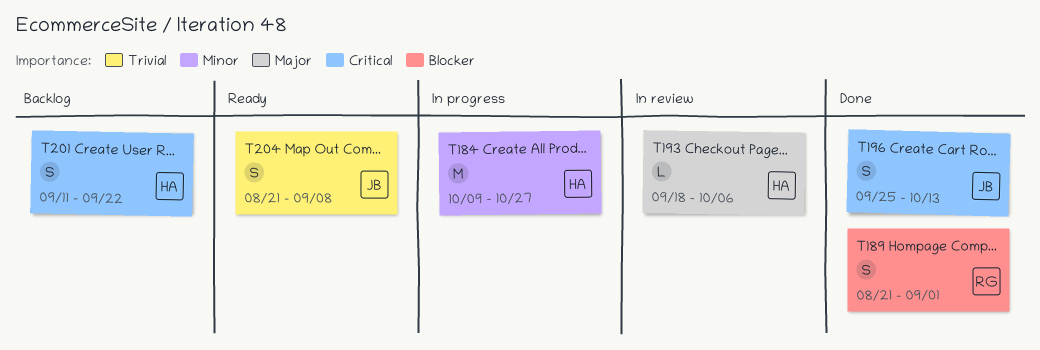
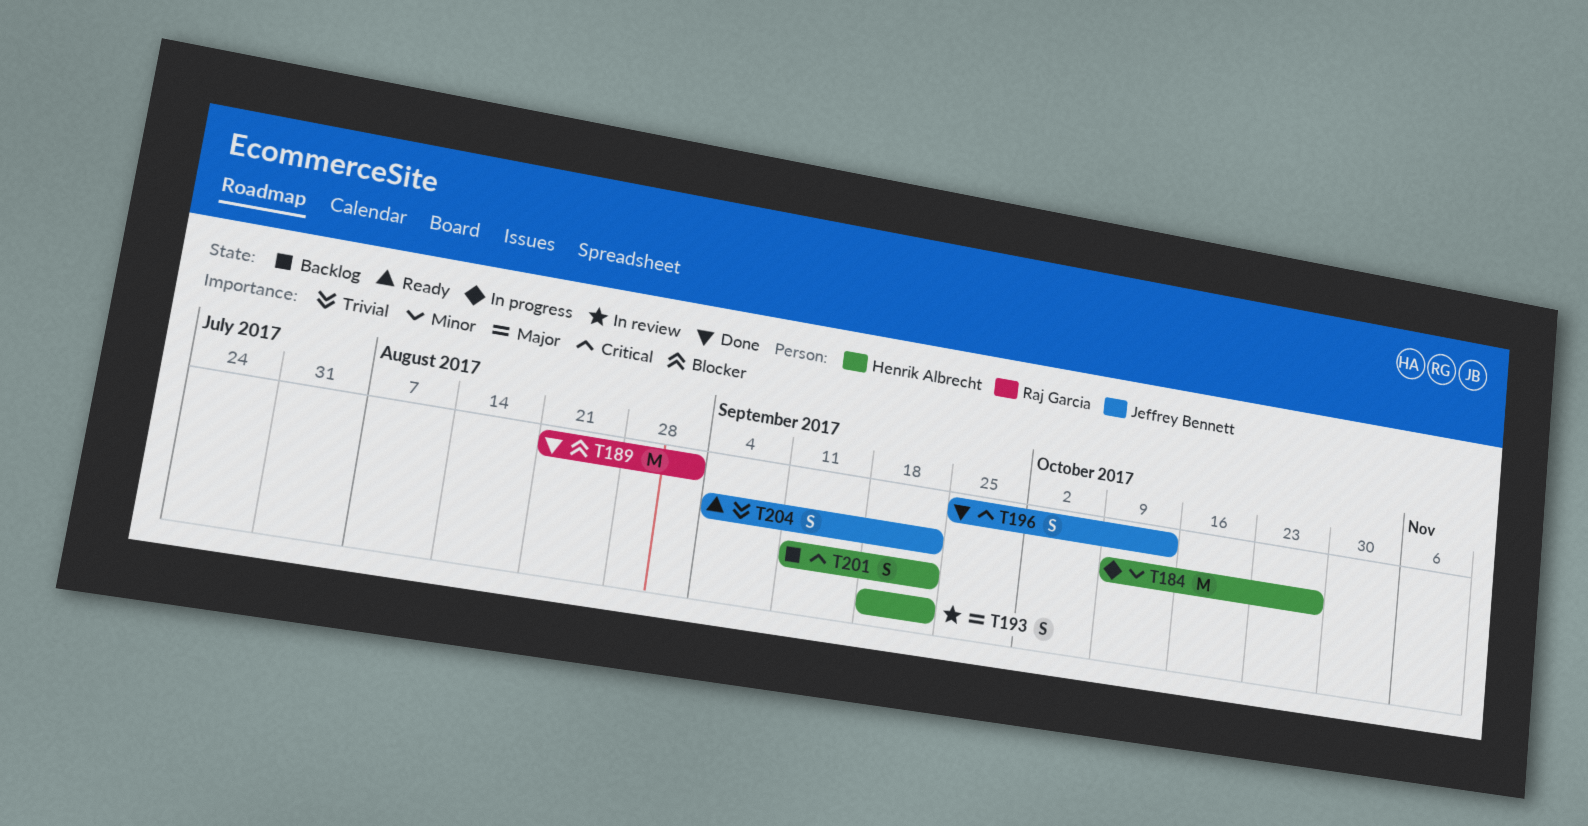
T189, estimate: S -> M
T193, estimate: L -> S
T193, due: Oct 6 -> Sep 22
T204, start: Aug 21 -> Sep 4
T204, due: Sep 8 -> Sep 22

